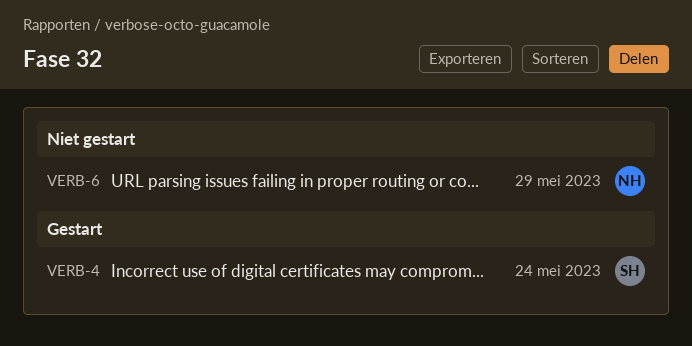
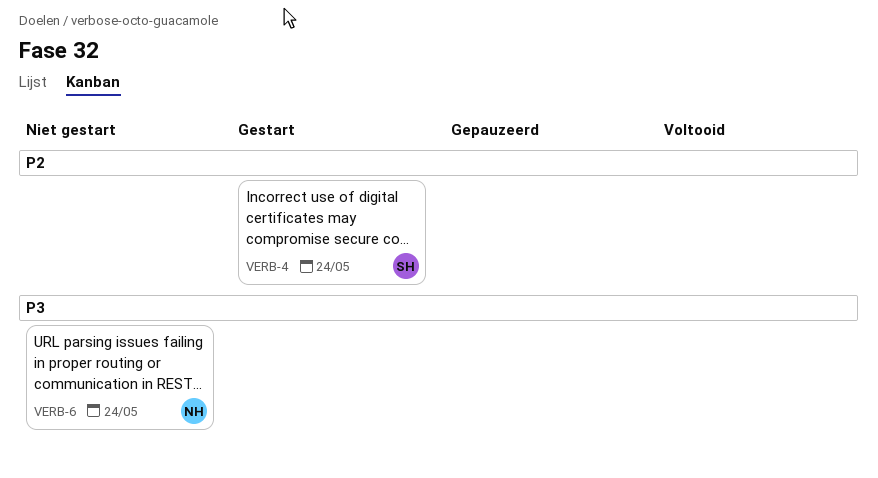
VERB-6, due: May 29 -> May 24

